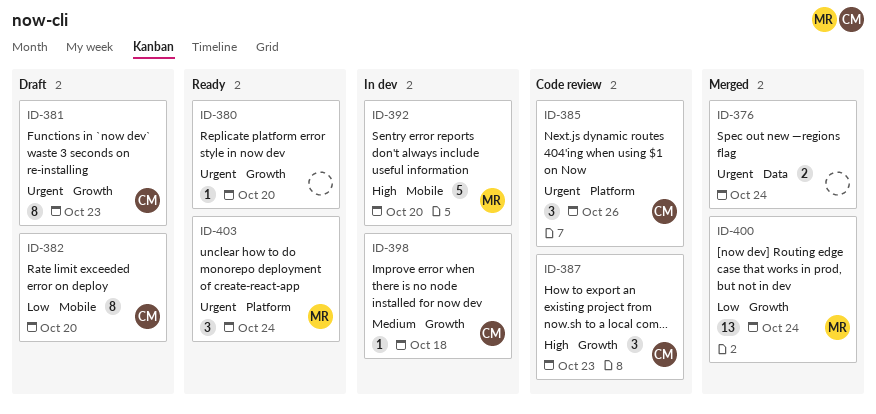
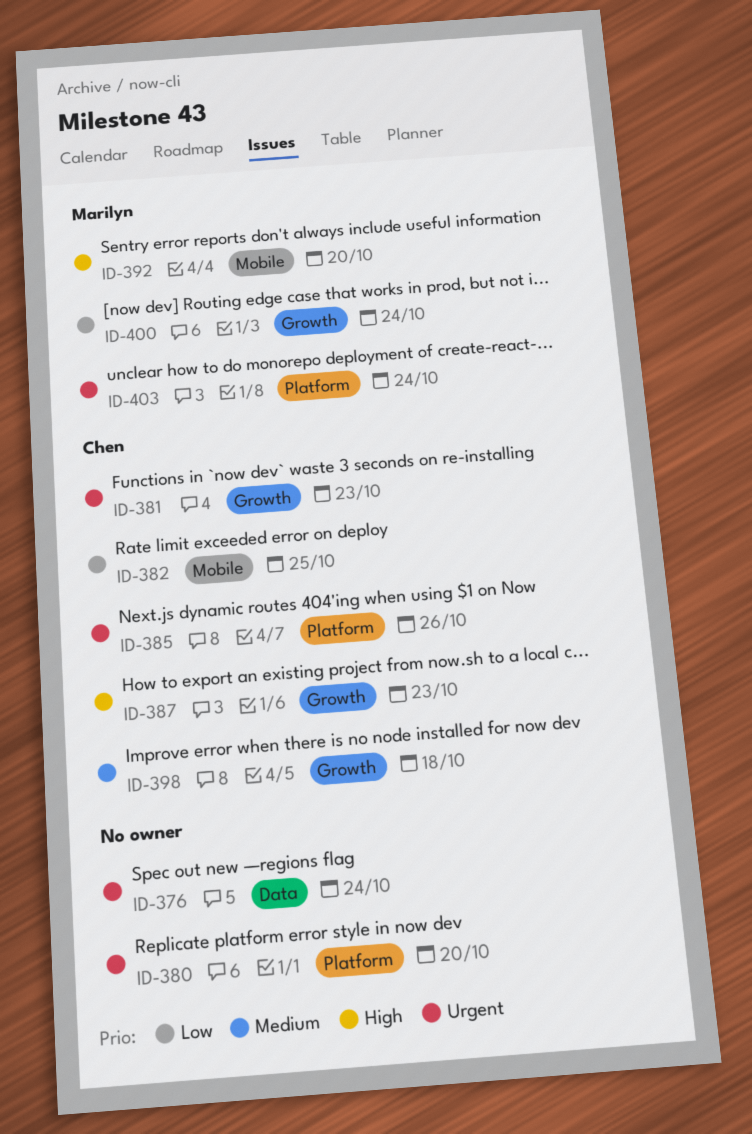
ID-380, label: Growth -> Platform
ID-382, due: Oct 20 -> Oct 25

